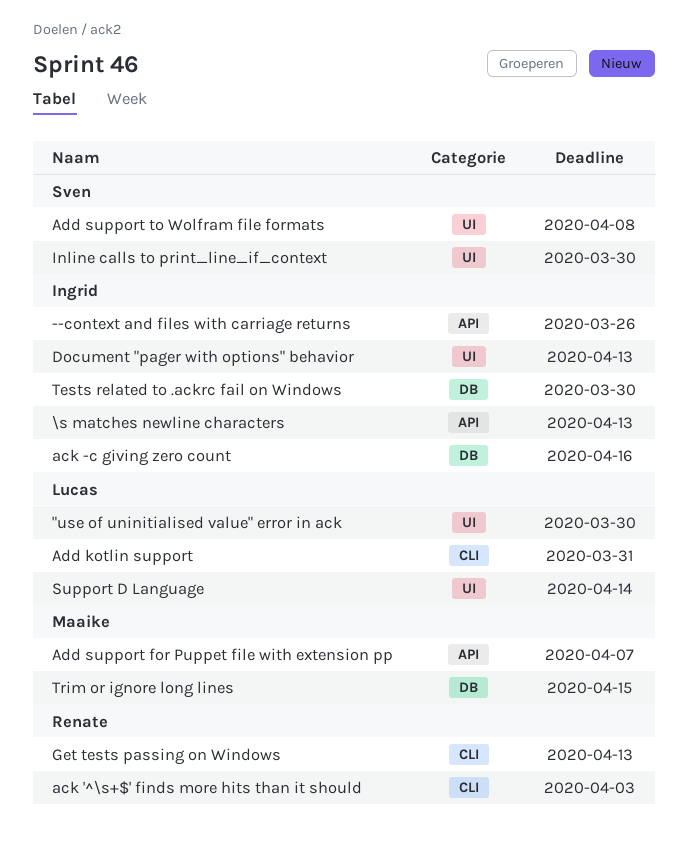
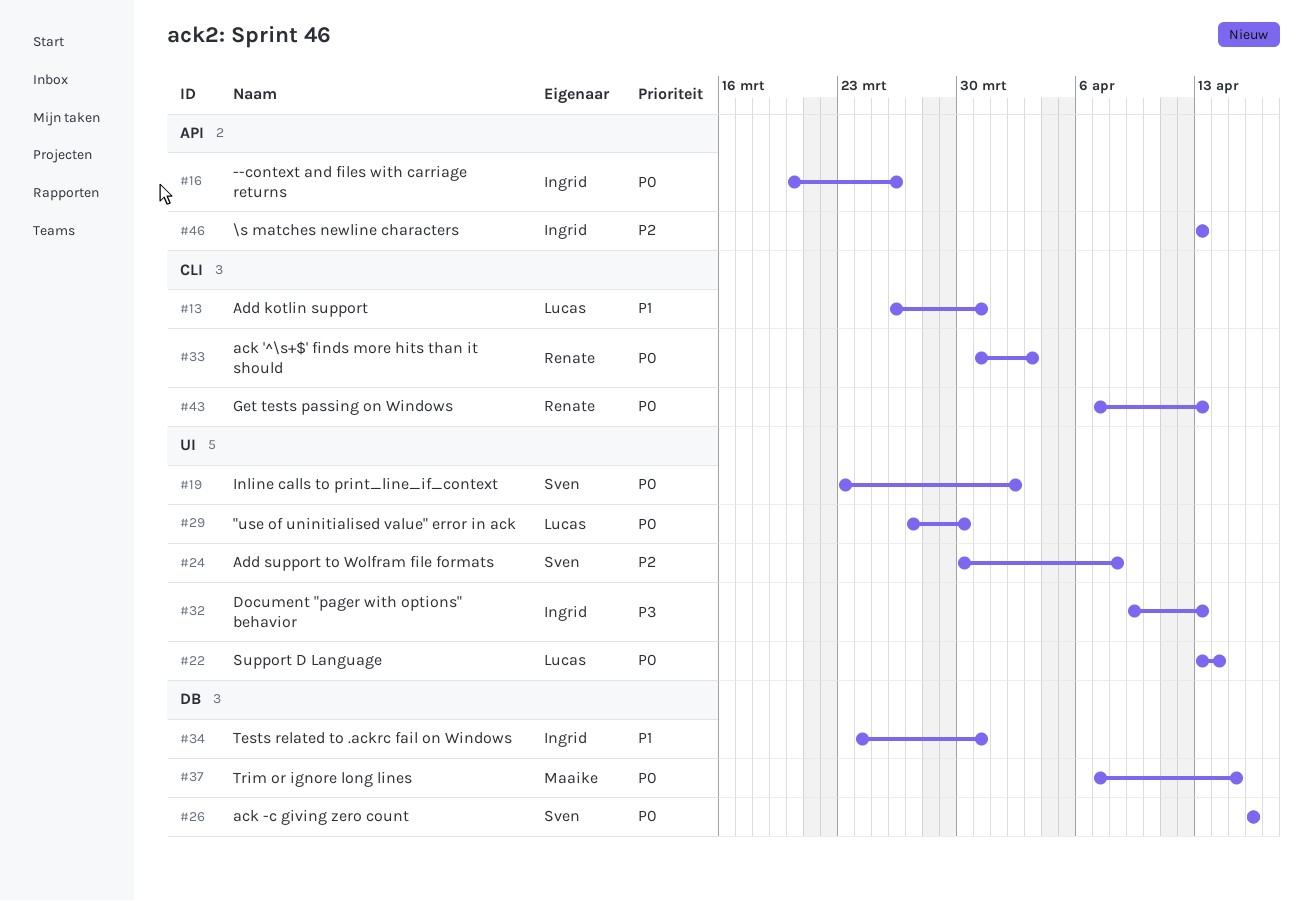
ack -c giving zero count, owner: Ingrid -> Sven
Add support for Puppet file with extension pp: present -> none
Inline calls to print_line_if_context, due: Mar 30 -> Apr 2
Tests related to .ackrc fail on Windows, due: Mar 30 -> Mar 31

